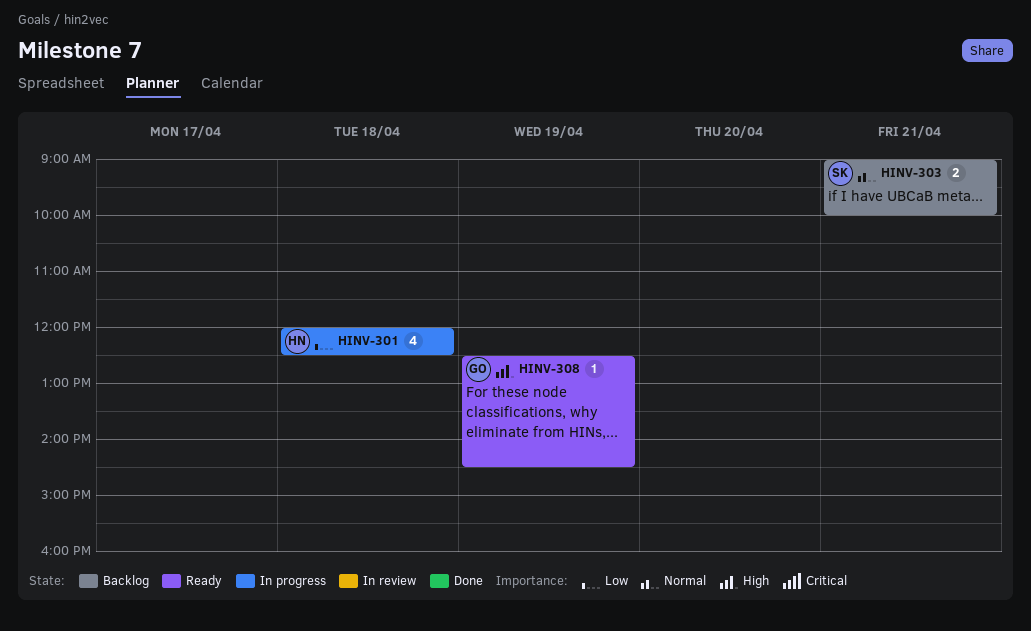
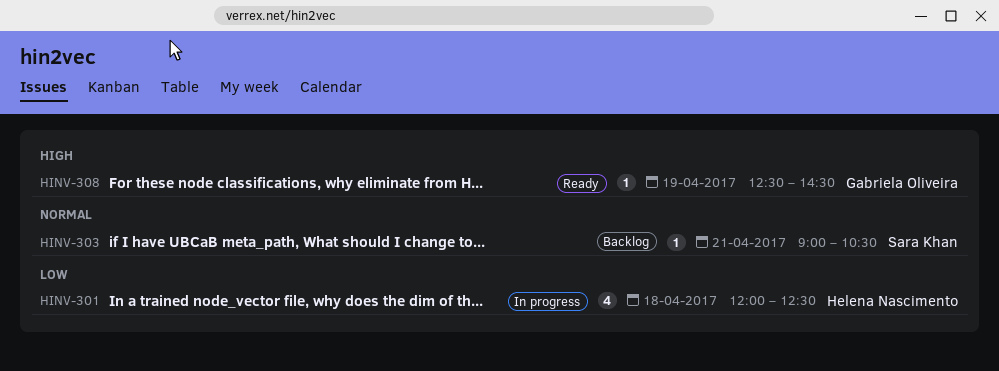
HINV-303, estimate: 2 -> 1
HINV-303, ends: 10:00 -> 10:30

